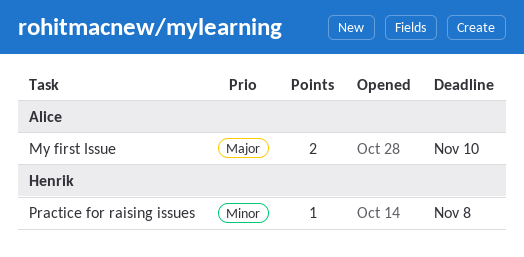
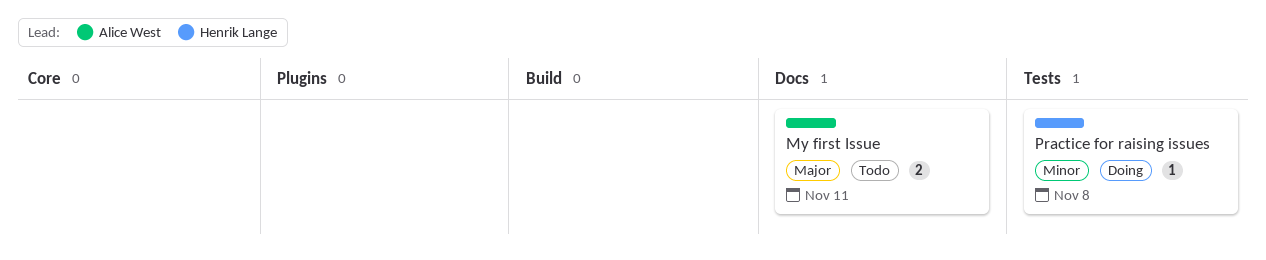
My first Issue, due: Nov 10 -> Nov 11

